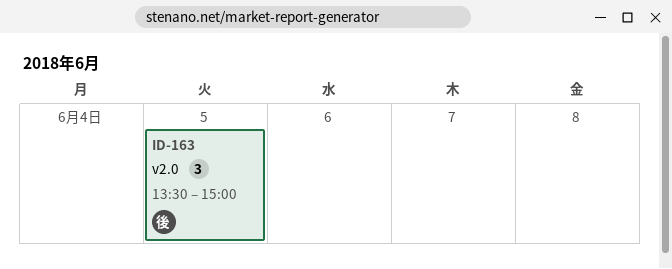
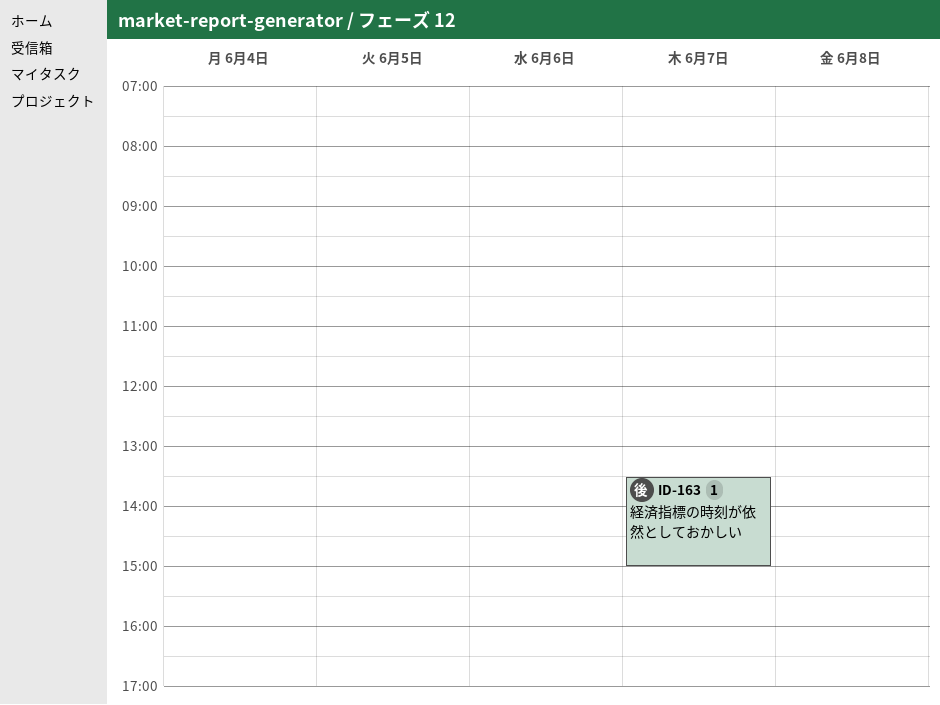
ID-163, estimate: 3 -> 1
ID-163, day: Jun 5 -> Jun 7

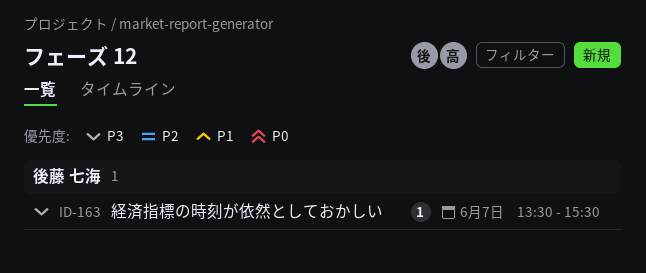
ID-163, ends: 15:00 -> 15:30

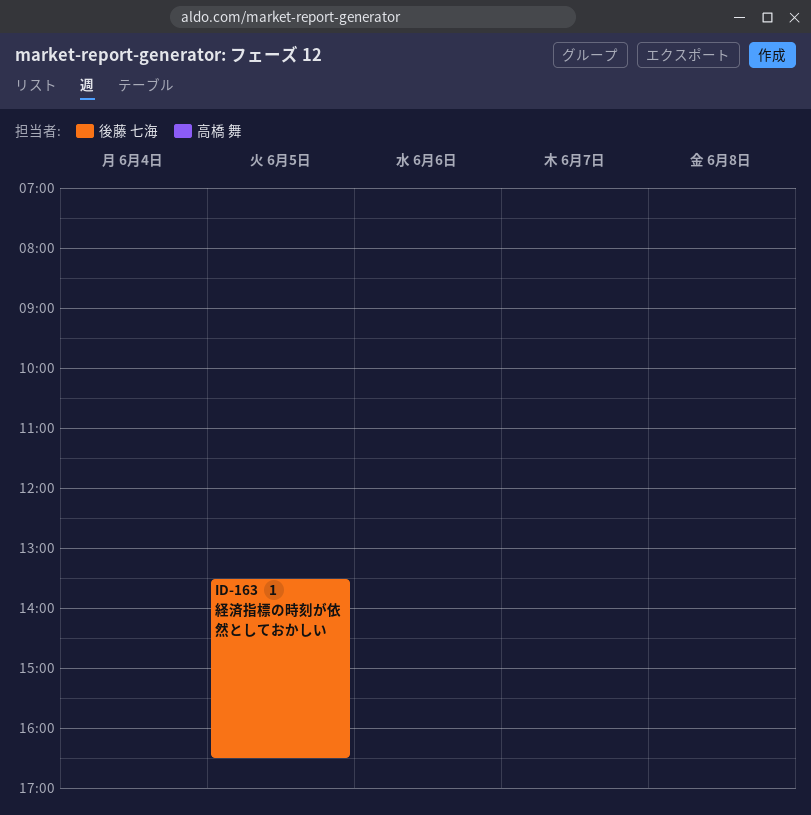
ID-163, day: Jun 7 -> Jun 5
ID-163, ends: 15:30 -> 16:30

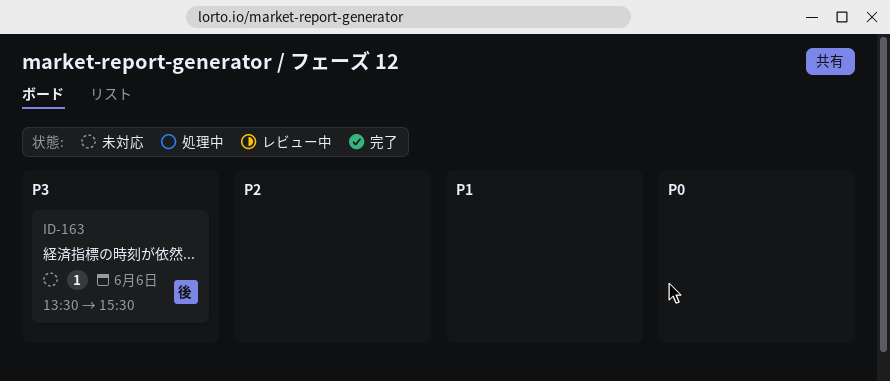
ID-163, day: Jun 5 -> Jun 6
ID-163, ends: 16:30 -> 15:30

